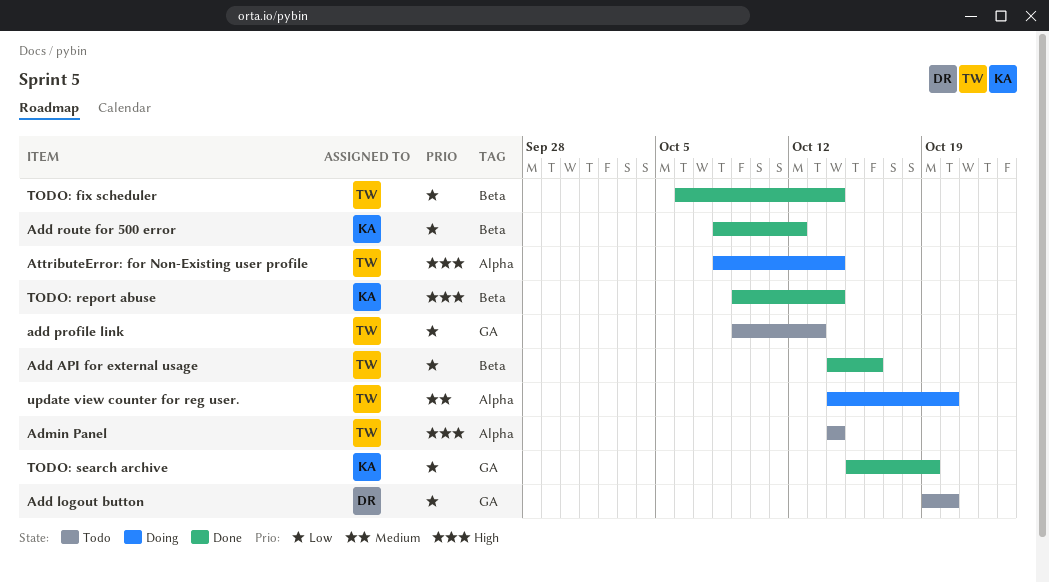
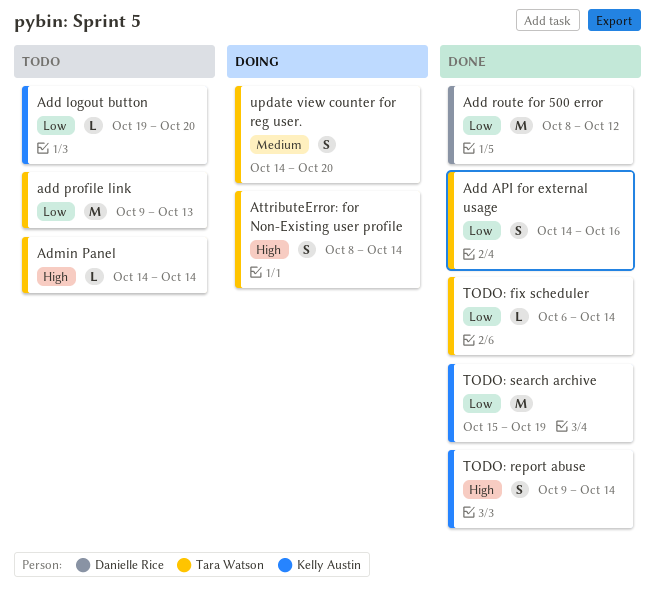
Add logout button, owner: Danielle Rice -> Kelly Austin
Add route for 500 error, owner: Kelly Austin -> Danielle Rice

